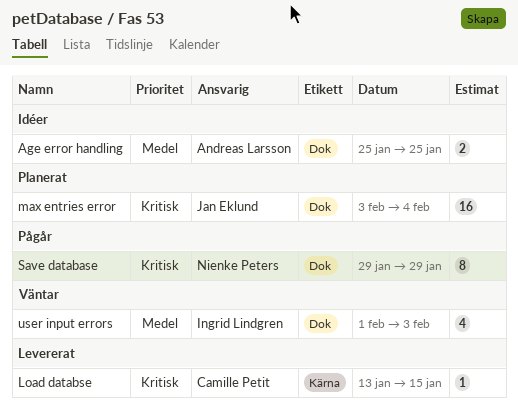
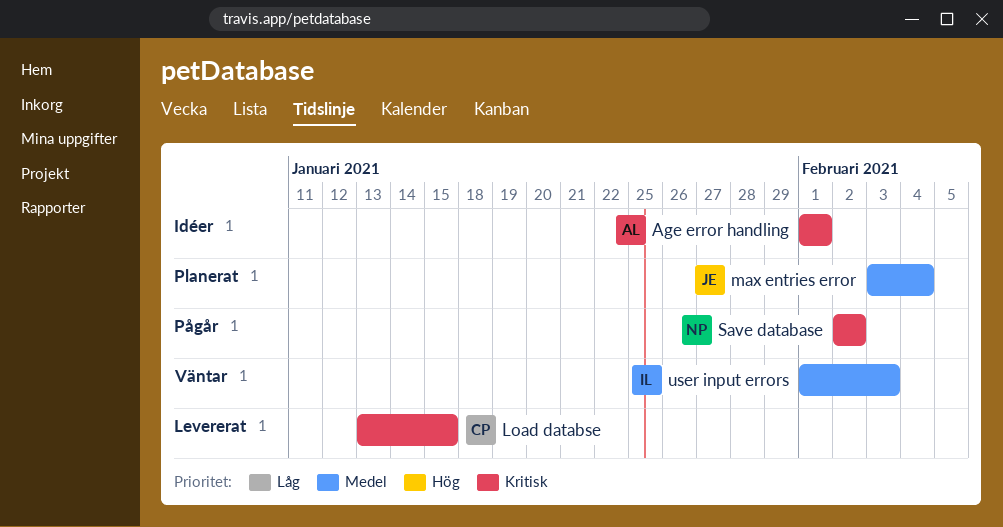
Age error handling, priority: Medel -> Kritisk
Age error handling, start: Jan 25 -> Feb 1
Age error handling, due: Jan 25 -> Feb 1
max entries error, priority: Kritisk -> Medel
Save database, start: Jan 29 -> Feb 2
Save database, due: Jan 29 -> Feb 2

